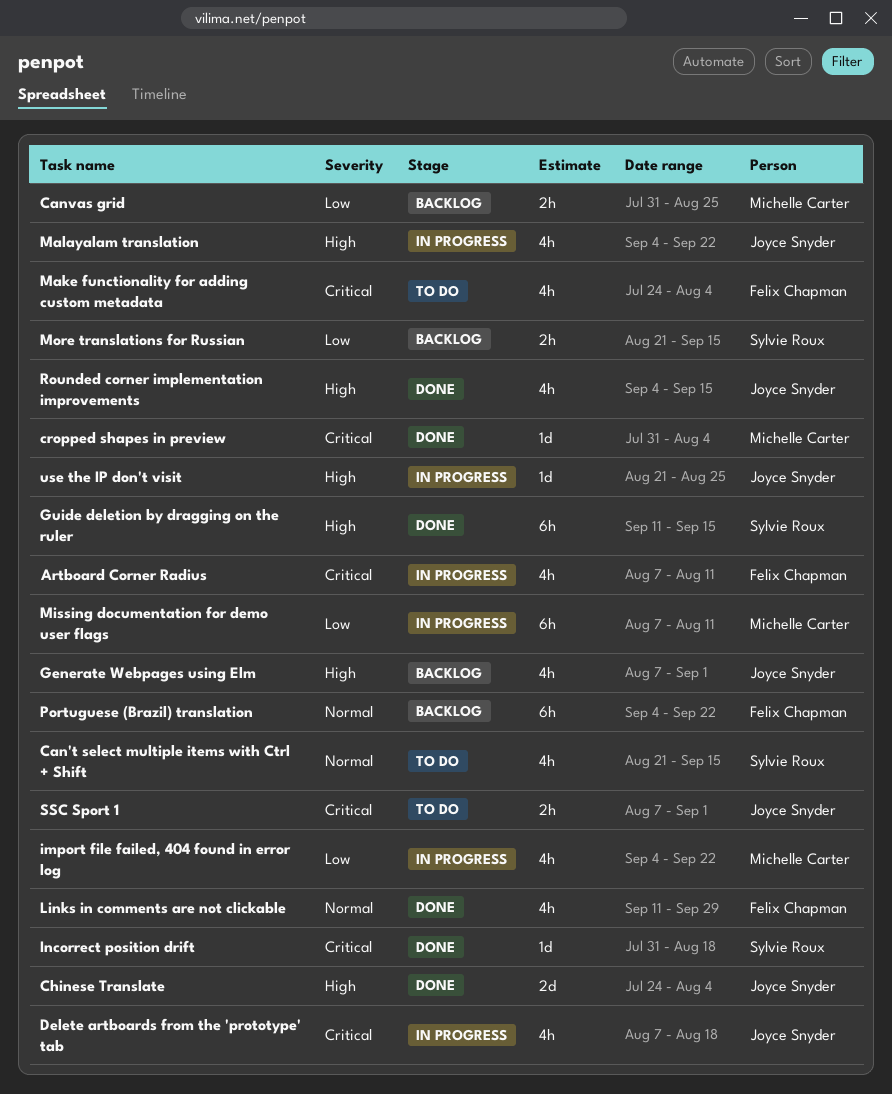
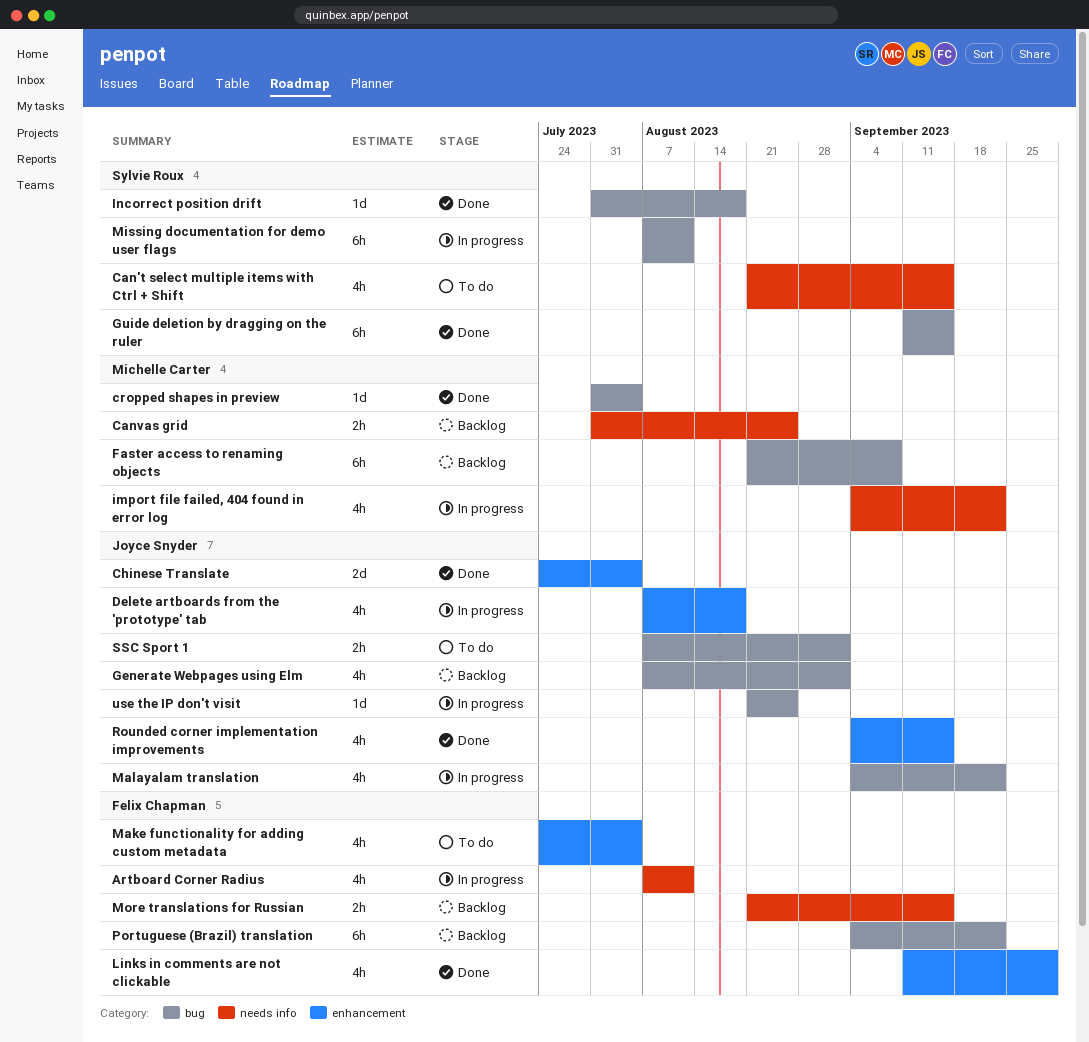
Faster access to renaming objects: none -> present
Missing documentation for demo user flags, owner: Michelle Carter -> Sylvie Roux
More translations for Russian, owner: Sylvie Roux -> Felix Chapman

